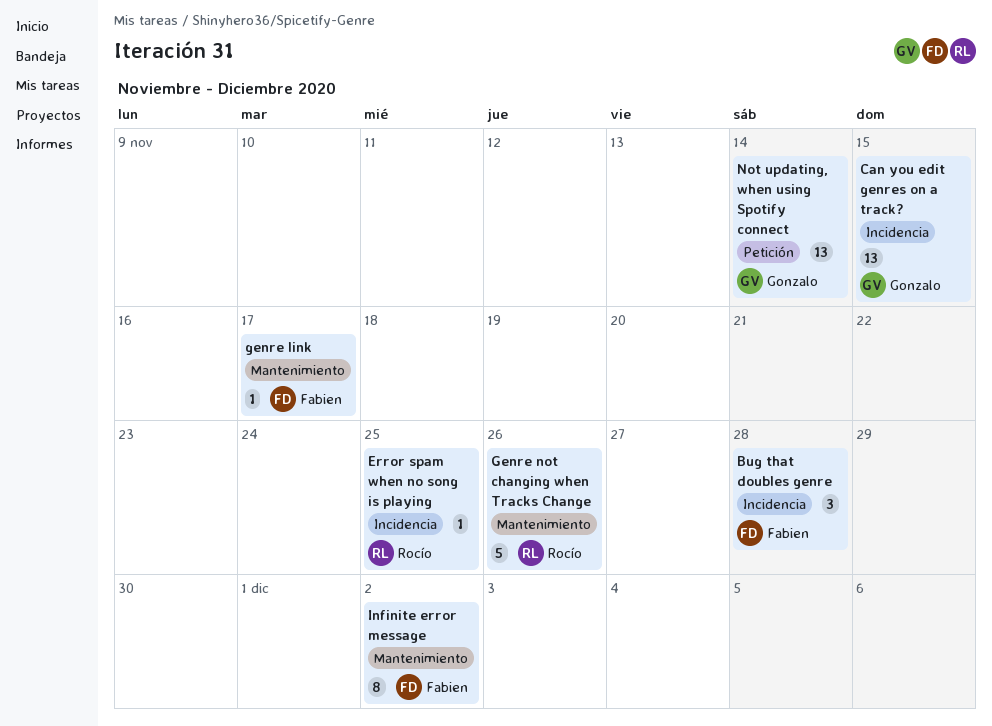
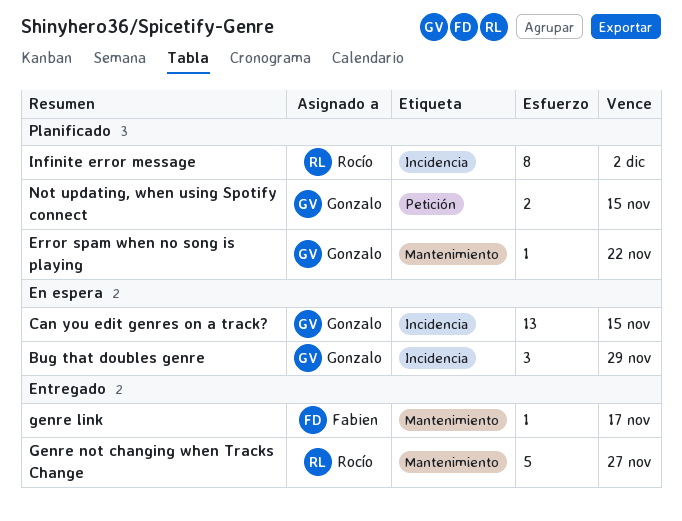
Bug that doubles genre, owner: Fabien -> Gonzalo
Bug that doubles genre, due: Nov 28 -> Nov 29
Error spam when no song is playing, owner: Rocío -> Gonzalo
Error spam when no song is playing, label: Incidencia -> Mantenimiento
Error spam when no song is playing, due: Nov 25 -> Nov 22
Genre not changing when Tracks Change, due: Nov 26 -> Nov 27
Infinite error message, owner: Fabien -> Rocío
Infinite error message, label: Mantenimiento -> Incidencia
Not updating, when using Spotify connect, estimate: 13 -> 2
Not updating, when using Spotify connect, due: Nov 14 -> Nov 15

